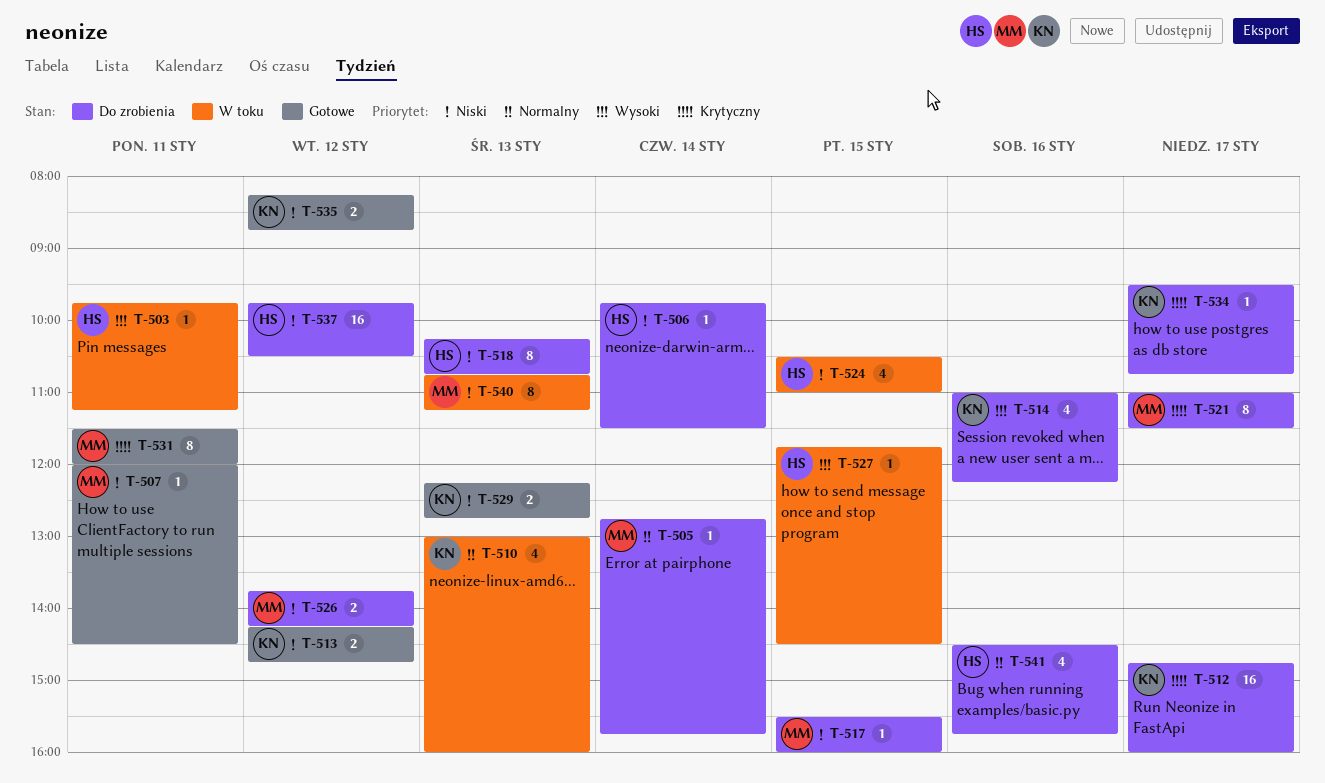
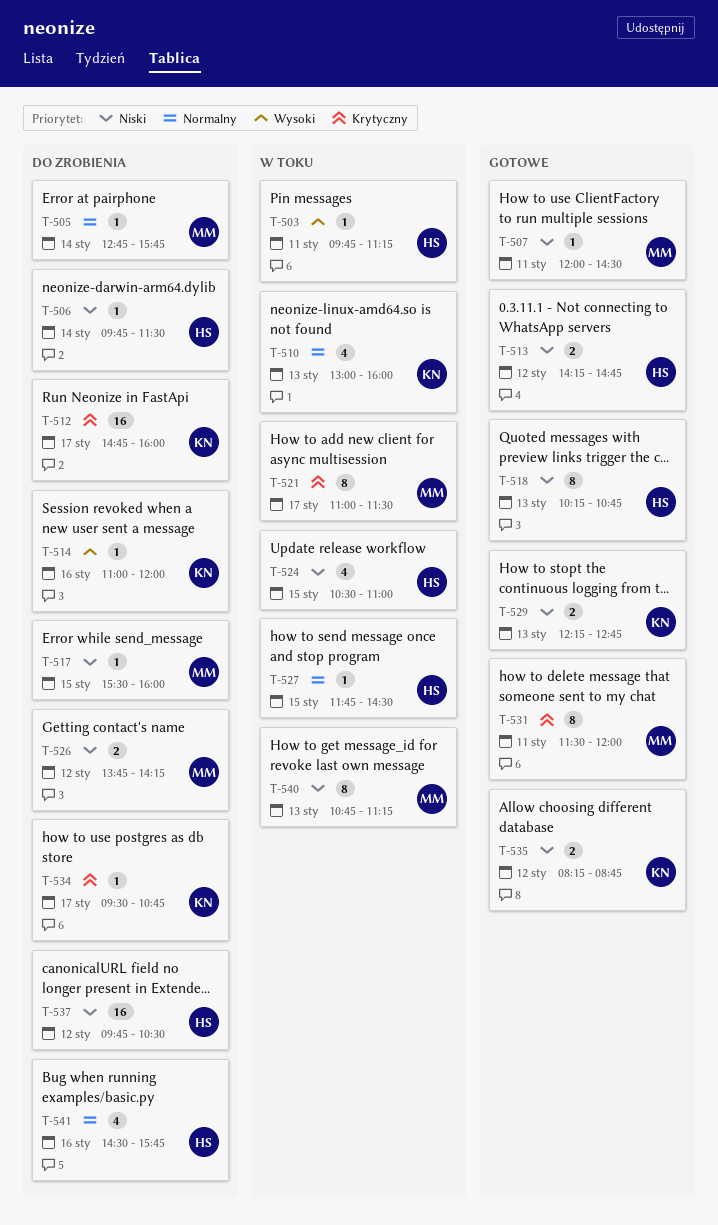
T-513, owner: KN -> HS
T-514, estimate: 4 -> 1
T-514, ends: 12:15 -> 12:00
T-518, status: Do zrobienia -> Gotowe
T-521, status: Do zrobienia -> W toku
T-527, priority: Wysoki -> Normalny

